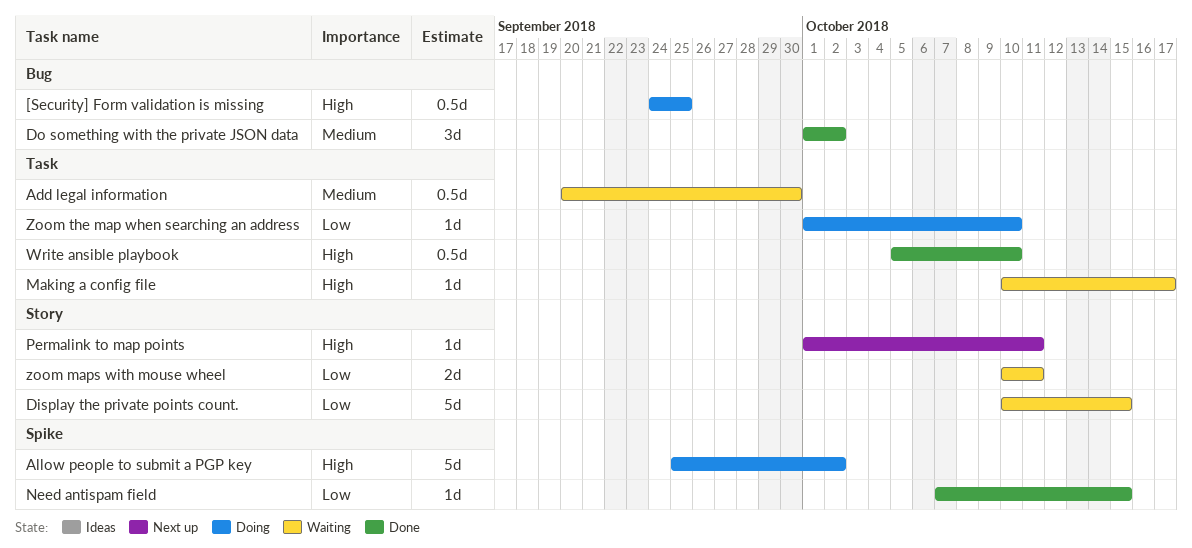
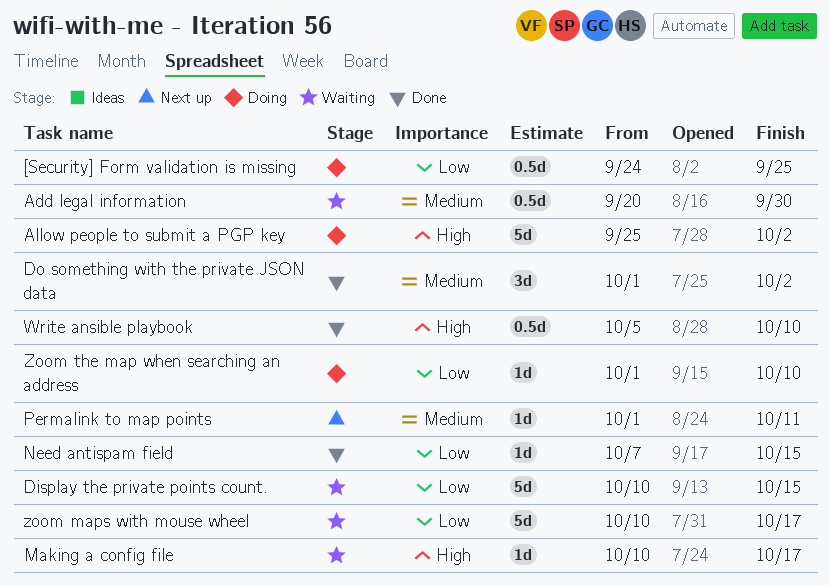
[Security] Form validation is missing, priority: High -> Low
Permalink to map points, priority: High -> Medium
zoom maps with mouse wheel, estimate: 2d -> 5d
zoom maps with mouse wheel, due: Oct 11 -> Oct 17

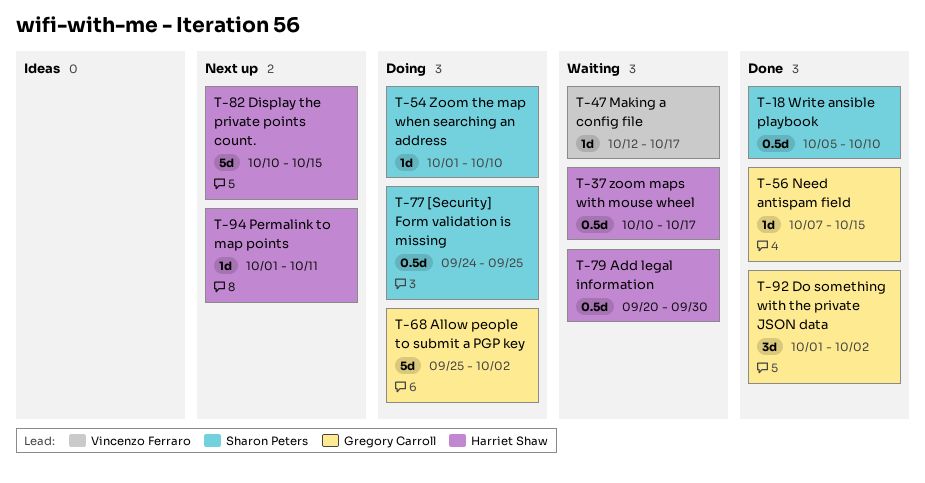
Display the private points count., status: Waiting -> Next up
Making a config file, start: Oct 10 -> Oct 12
zoom maps with mouse wheel, estimate: 5d -> 0.5d

